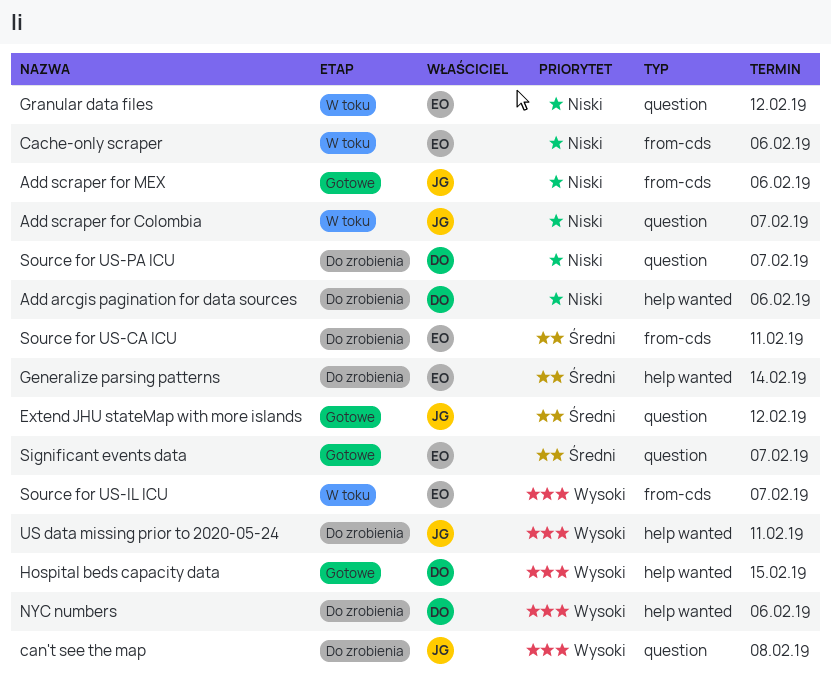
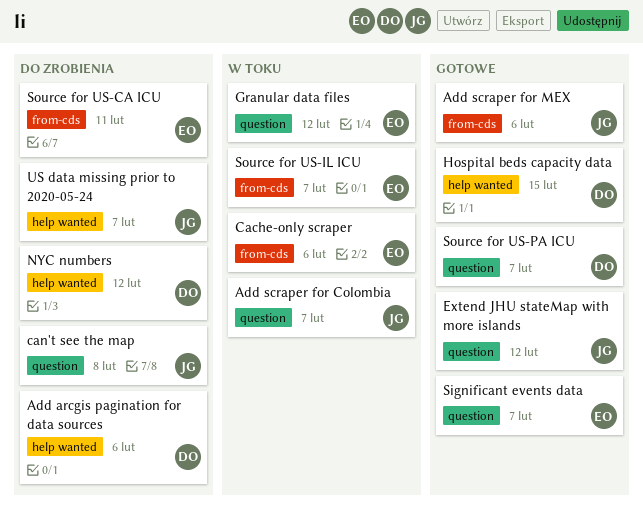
Generalize parsing patterns: present -> none
NYC numbers, due: Feb 6 -> Feb 12
Source for US-PA ICU, status: Do zrobienia -> Gotowe
US data missing prior to 2020-05-24, due: Feb 11 -> Feb 7

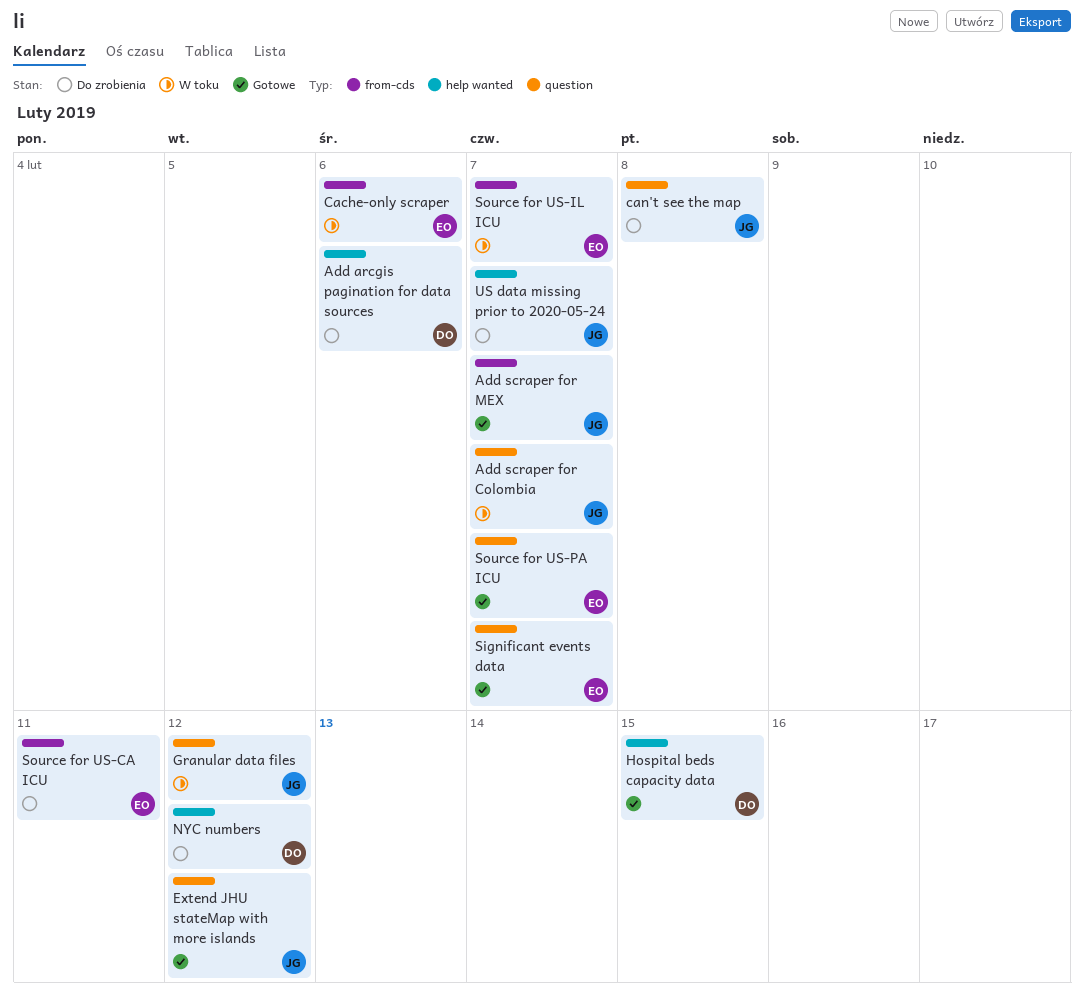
Add scraper for MEX, due: Feb 6 -> Feb 7
Granular data files, owner: EO -> JG
Source for US-PA ICU, owner: DO -> EO

